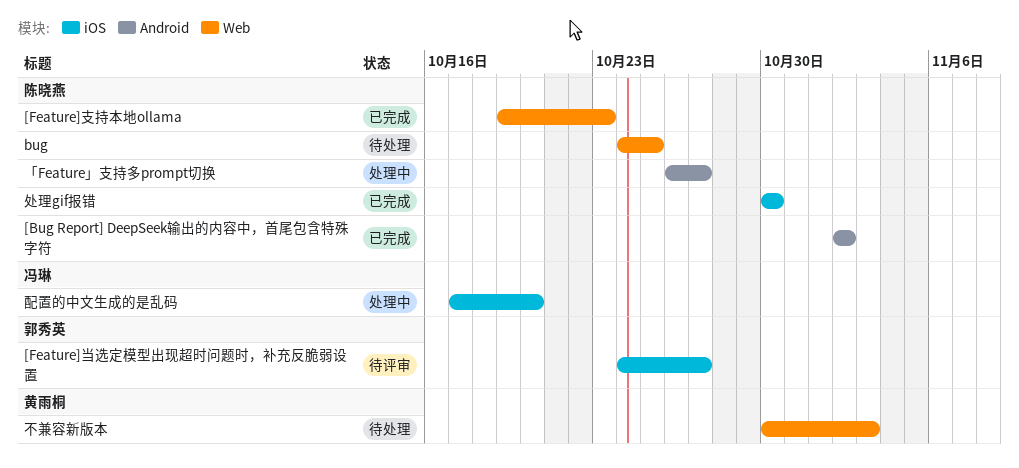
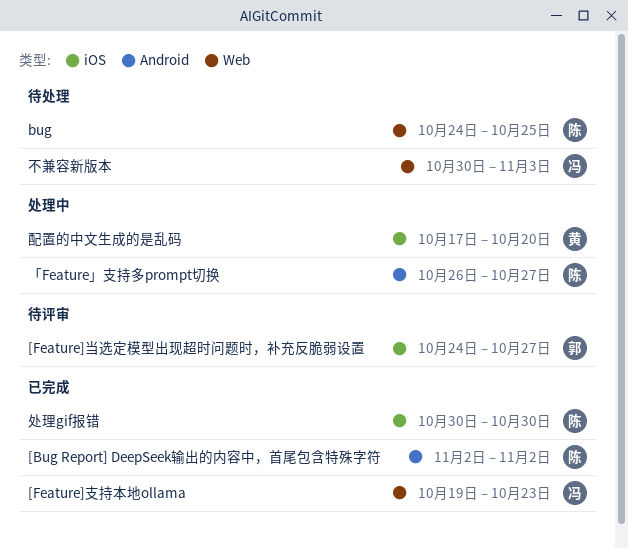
[Feature]支持本地ollama, owner: 陈晓燕 -> 冯琳
不兼容新版本, owner: 黄雨桐 -> 冯琳
配置的中文生成的是乱码, owner: 冯琳 -> 黄雨桐

